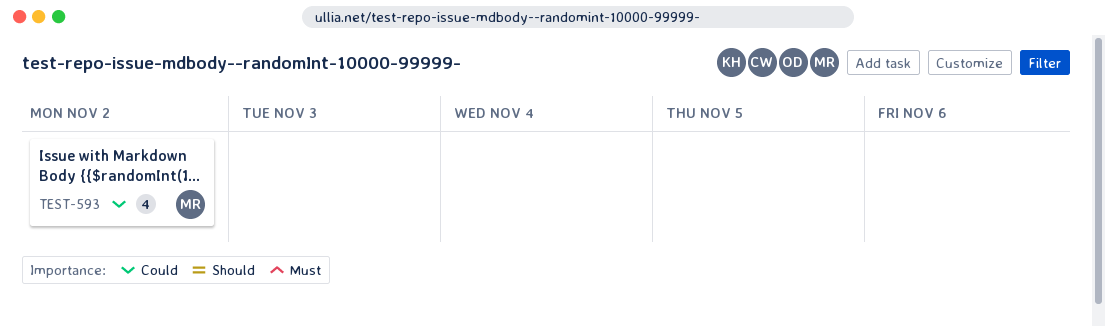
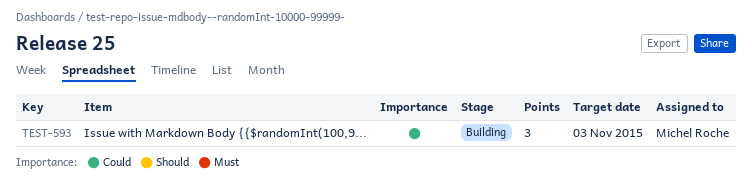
TEST-593, estimate: 4 -> 3
TEST-593, due: Nov 2 -> Nov 3

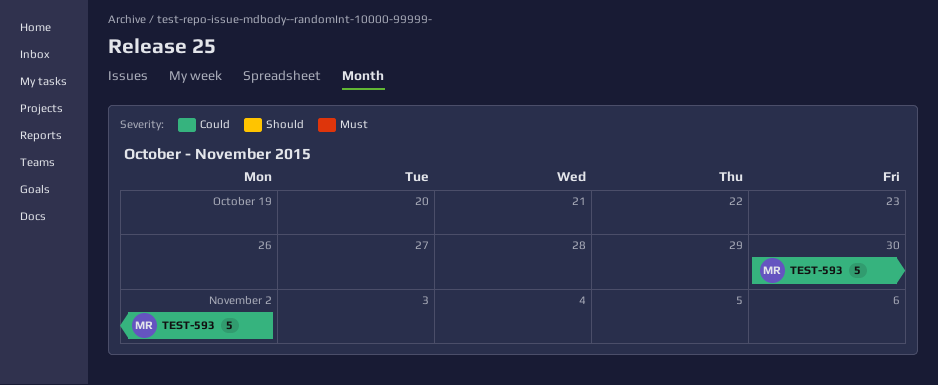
TEST-593, estimate: 3 -> 5
TEST-593, due: Nov 3 -> Nov 2

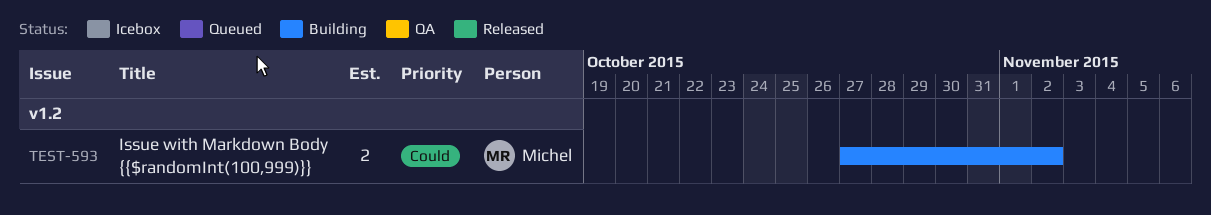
TEST-593, estimate: 5 -> 2
TEST-593, start: Oct 30 -> Oct 27

